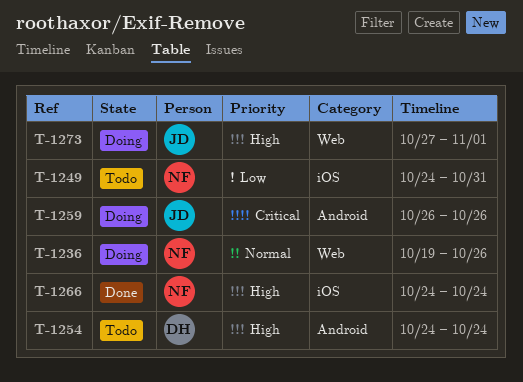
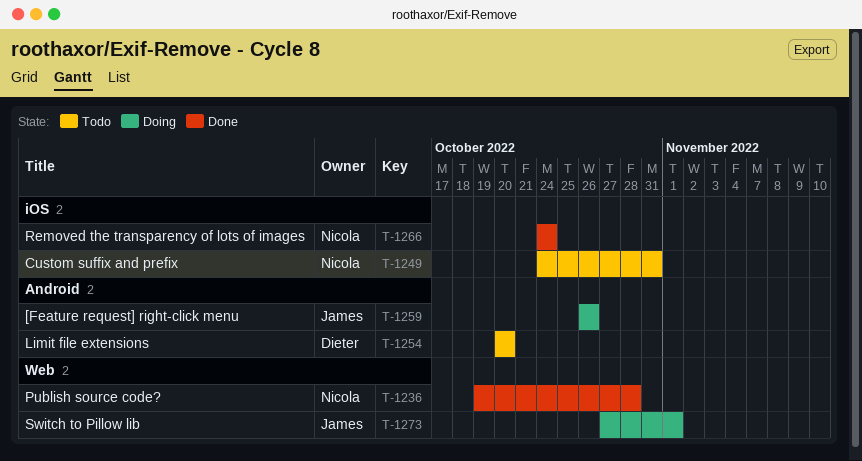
T-1236, status: Doing -> Done
T-1236, due: Oct 26 -> Oct 28
T-1254, start: Oct 24 -> Oct 20
T-1254, due: Oct 24 -> Oct 20

